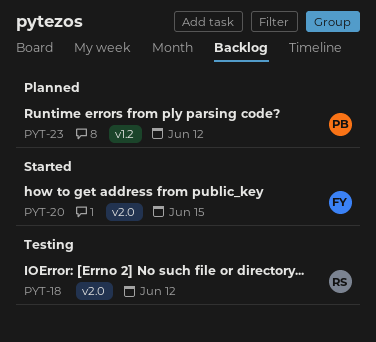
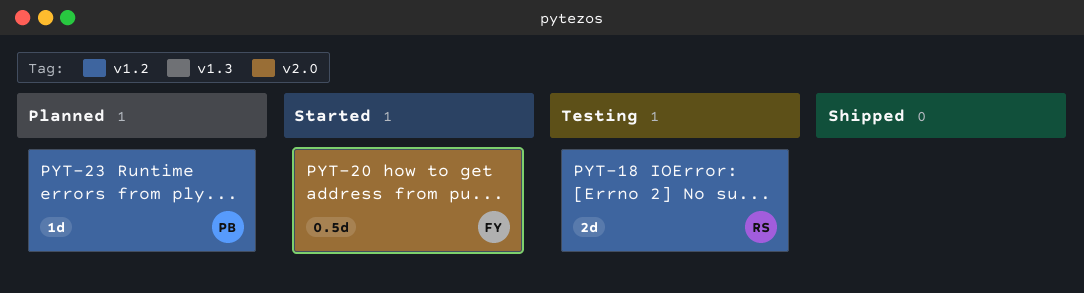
PYT-18, label: v2.0 -> v1.2

